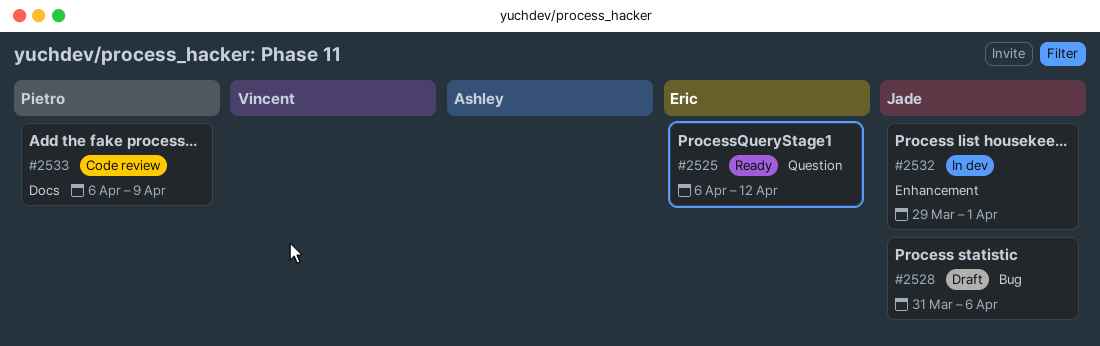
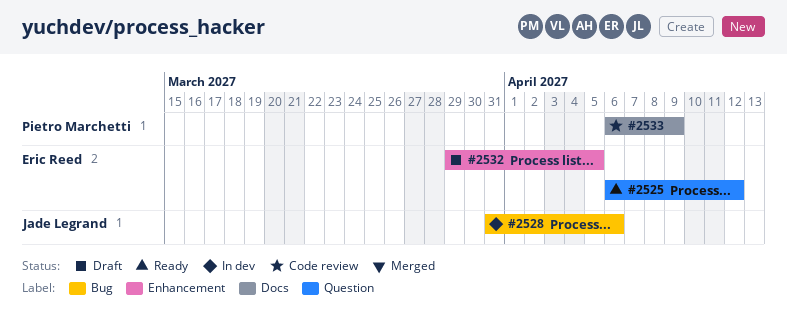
#2528, status: Draft -> In dev
#2532, status: In dev -> Draft
#2532, owner: Jade Legrand -> Eric Reed
#2532, due: Apr 1 -> Apr 5

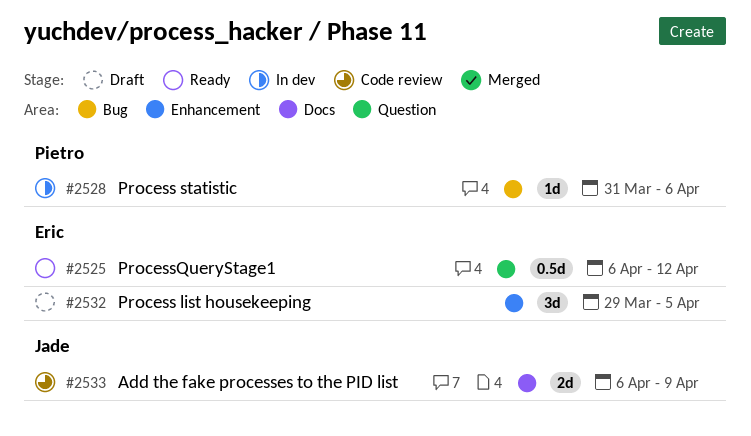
#2528, owner: Jade Legrand -> Pietro Marchetti
#2533, owner: Pietro Marchetti -> Jade Legrand

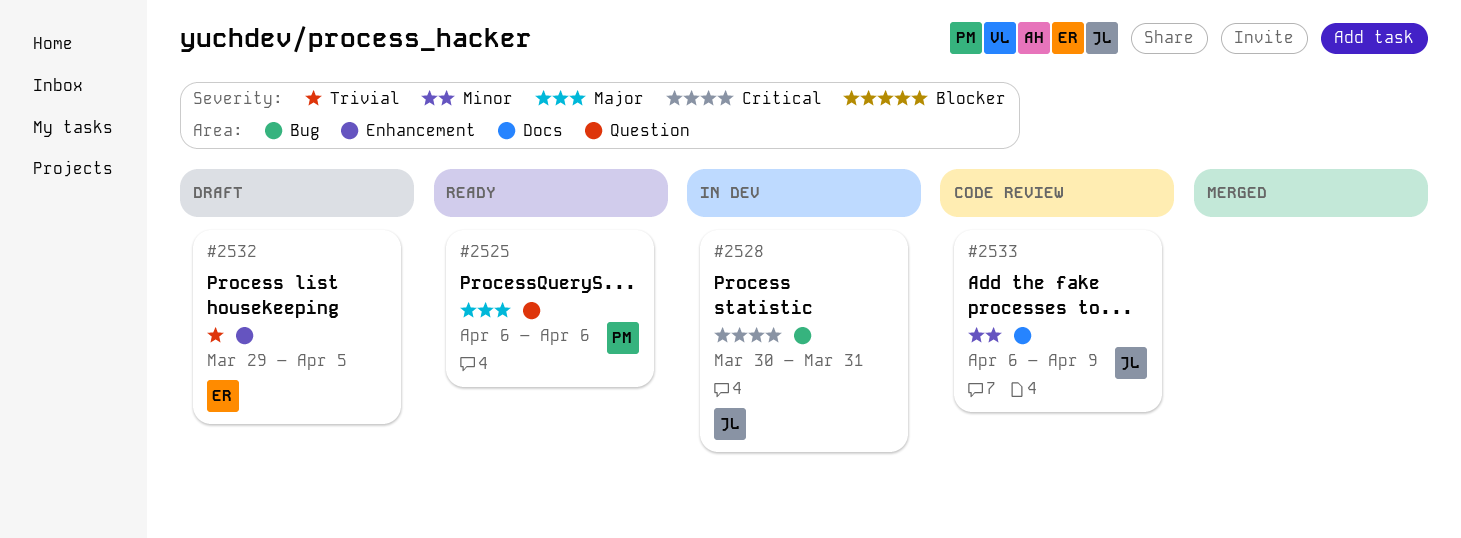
#2525, owner: Eric -> Pietro
#2525, due: Apr 12 -> Apr 6
#2528, owner: Pietro -> Jade
#2528, start: Mar 31 -> Mar 30
#2528, due: Apr 6 -> Mar 31

